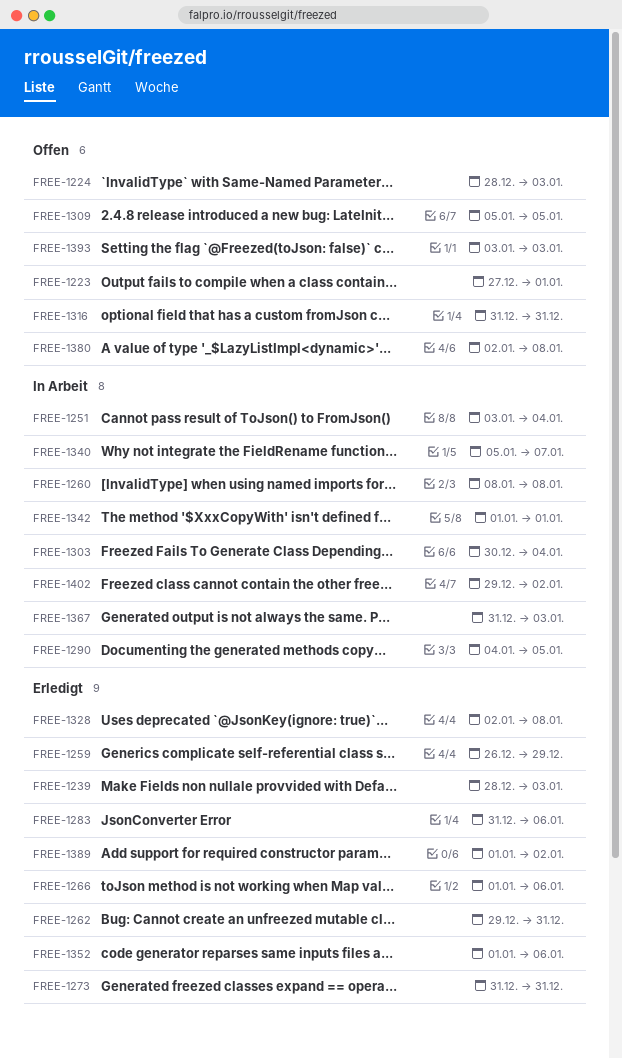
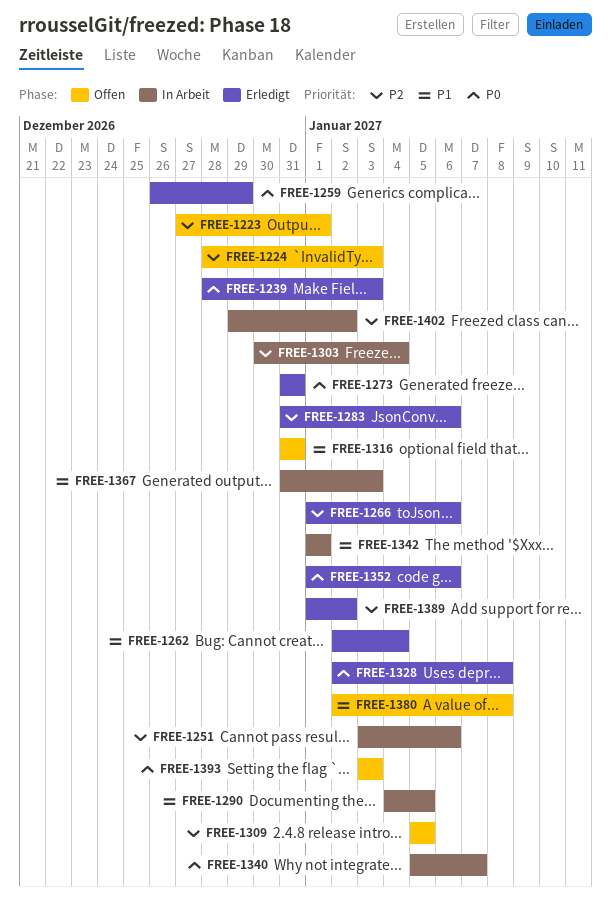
FREE-1251, due: Jan 4 -> Jan 6
FREE-1260: present -> none
FREE-1262, start: Dec 29 -> Jan 2
FREE-1262, due: Dec 31 -> Jan 4

